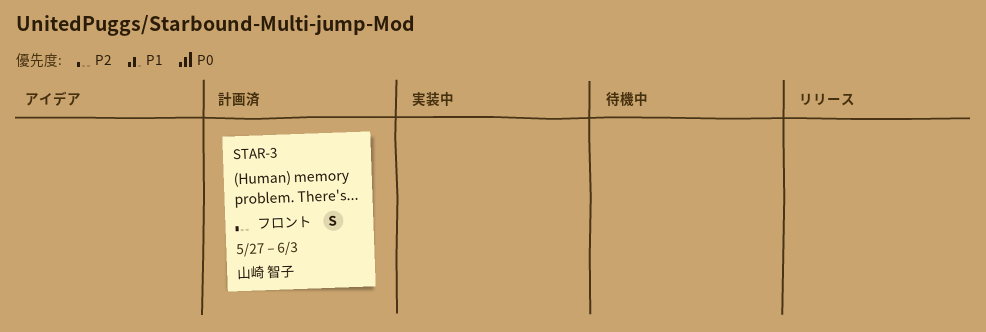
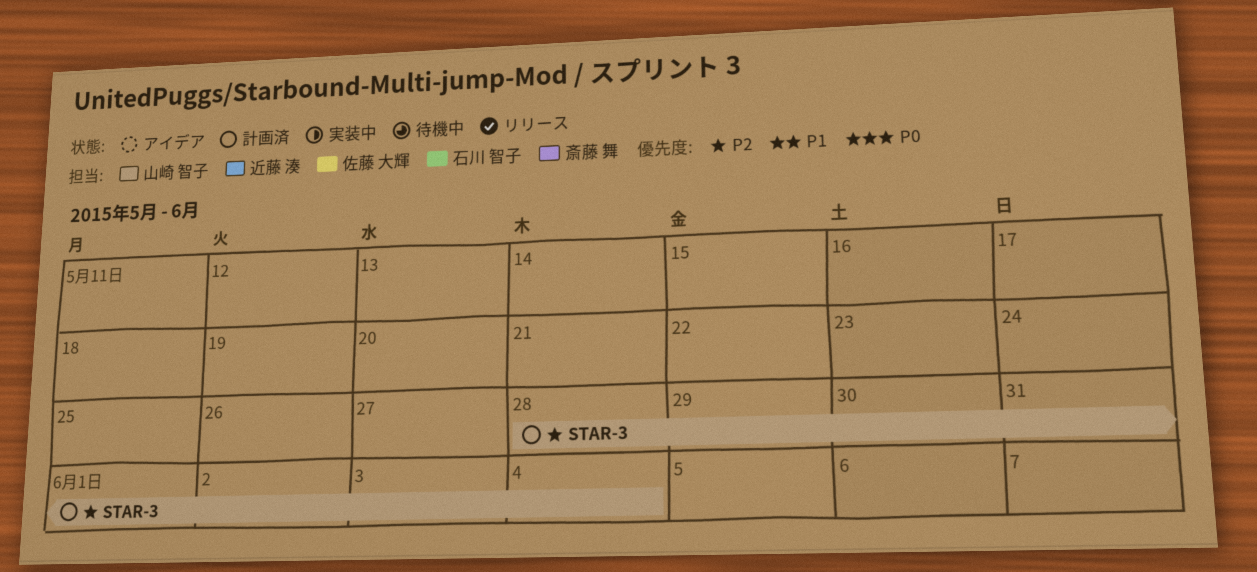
STAR-3, start: May 27 -> May 28
STAR-3, due: Jun 3 -> Jun 4

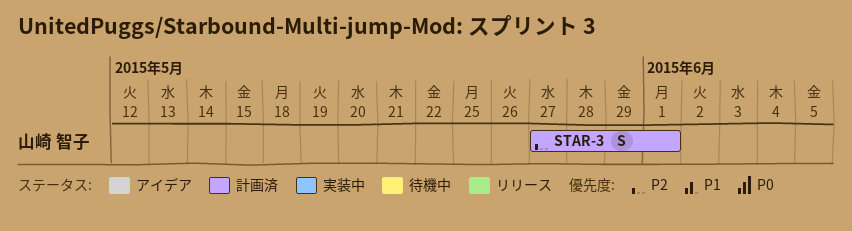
STAR-3, start: May 28 -> May 27
STAR-3, due: Jun 4 -> Jun 1

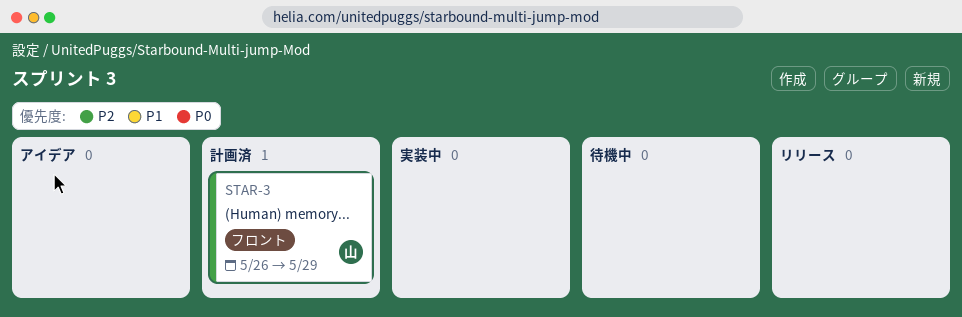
STAR-3, start: May 27 -> May 26
STAR-3, due: Jun 1 -> May 29

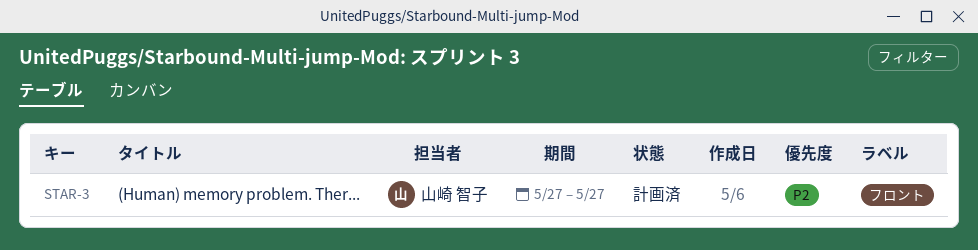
STAR-3, start: May 26 -> May 27
STAR-3, due: May 29 -> May 27

